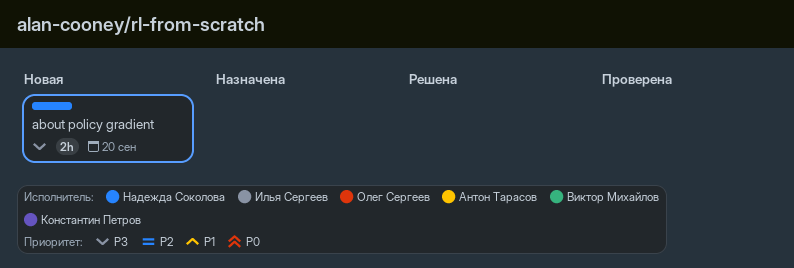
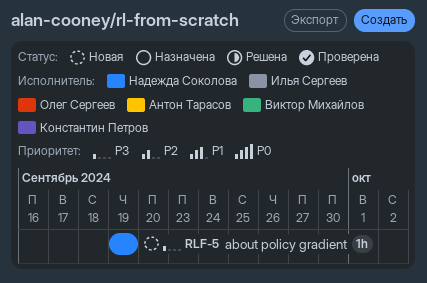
about policy gradient, estimate: 2h -> 1h
about policy gradient, due: Sep 20 -> Sep 19

